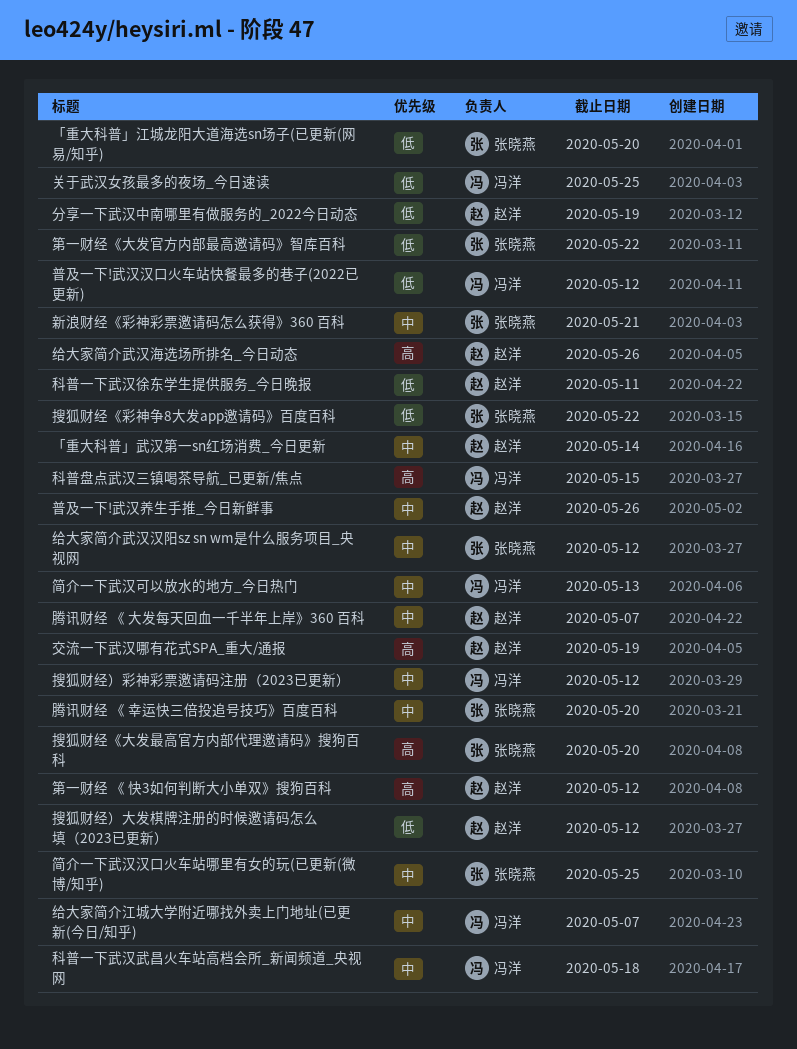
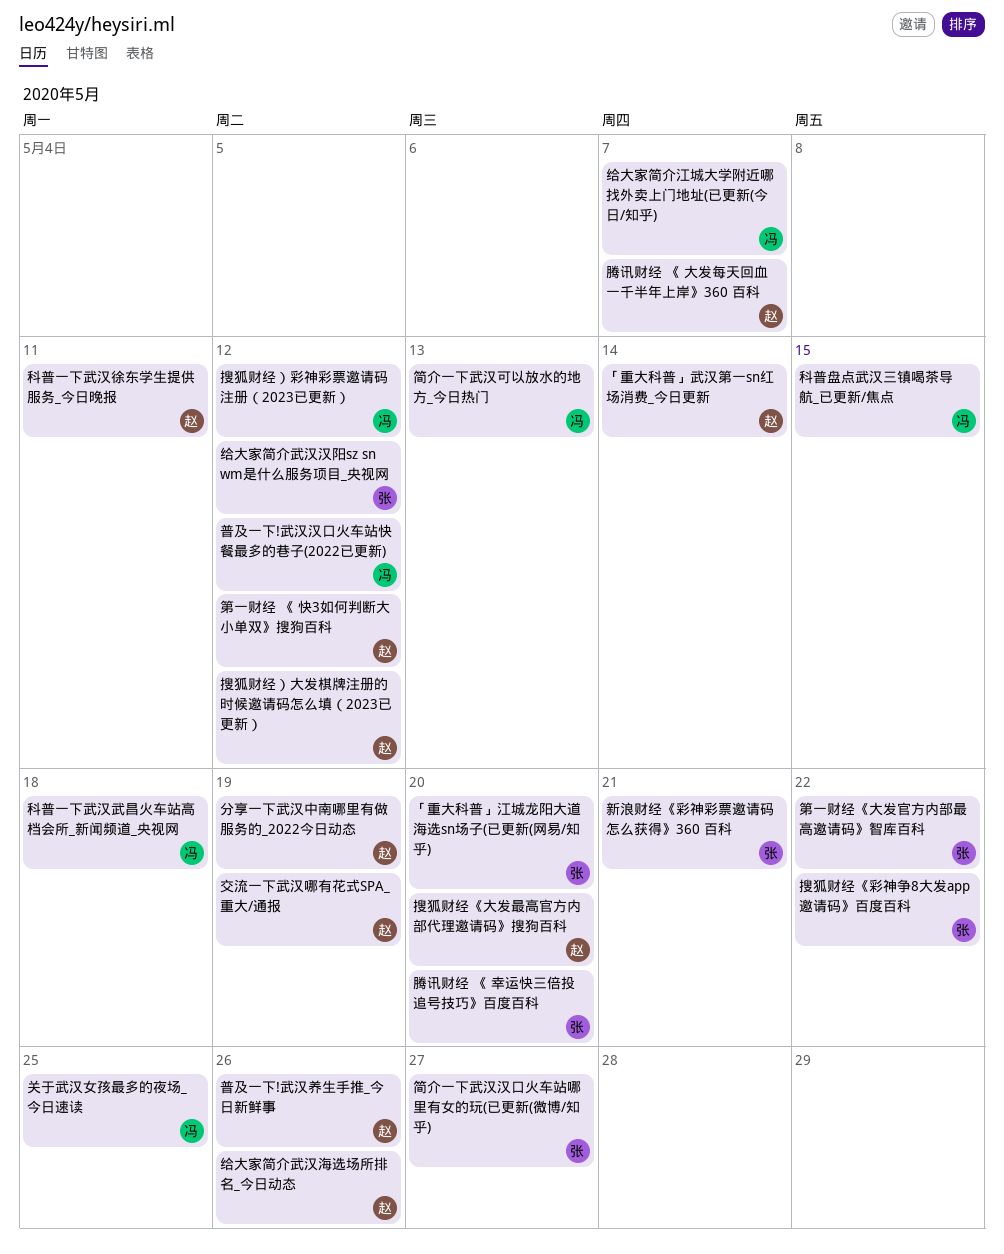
搜狐财经《大发最高官方内部代理邀请码》搜狗百科, owner: 张晓燕 -> 赵洋
简介一下武汉汉口火车站哪里有女的玩(已更新(微博/知乎), due: May 25 -> May 27

